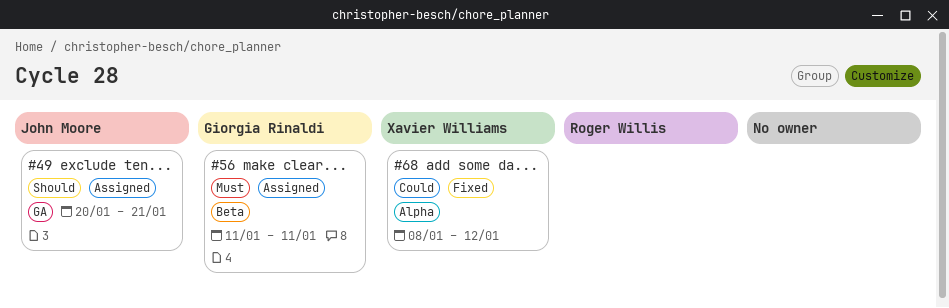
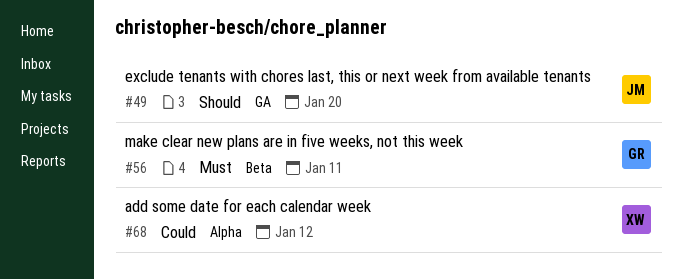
#49, due: Jan 21 -> Jan 20

